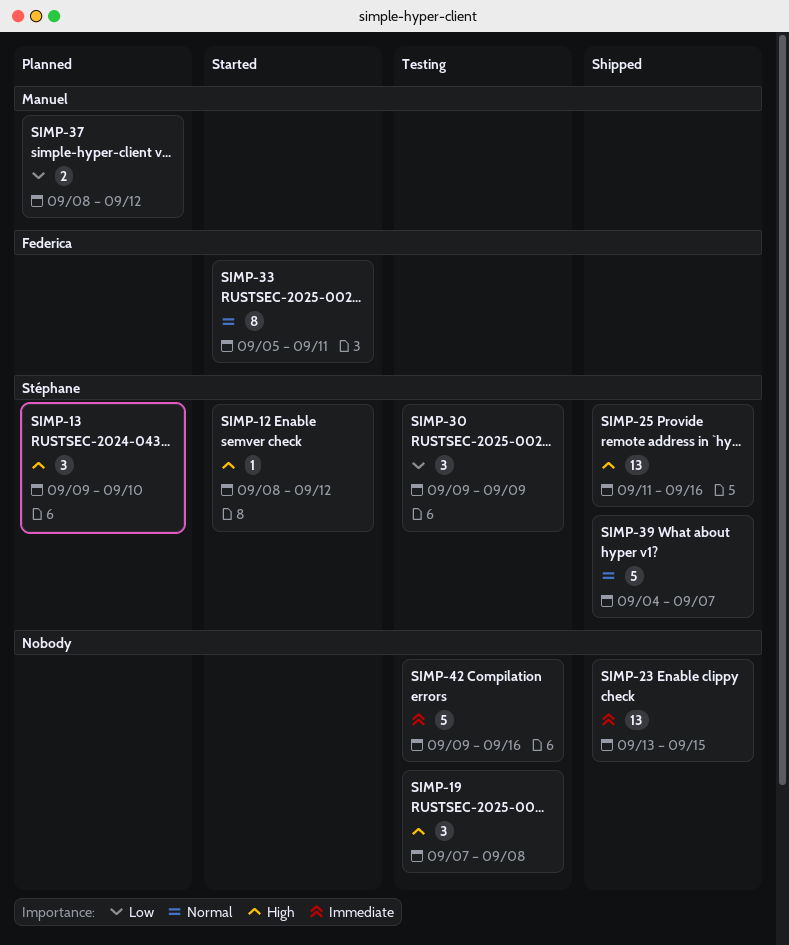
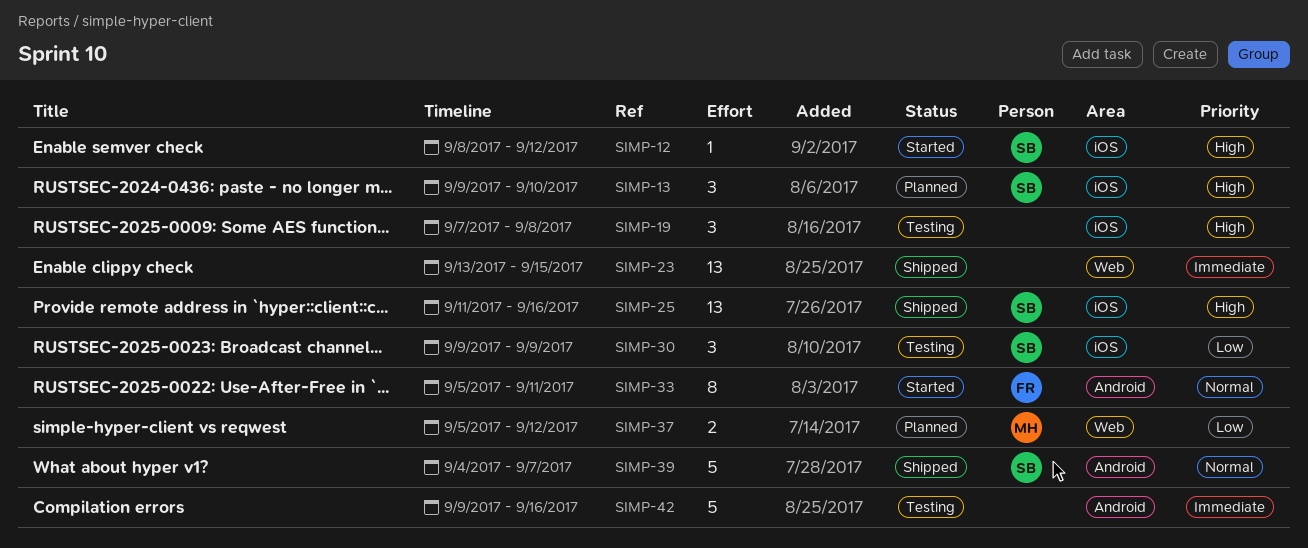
SIMP-37, start: Sep 8 -> Sep 5

